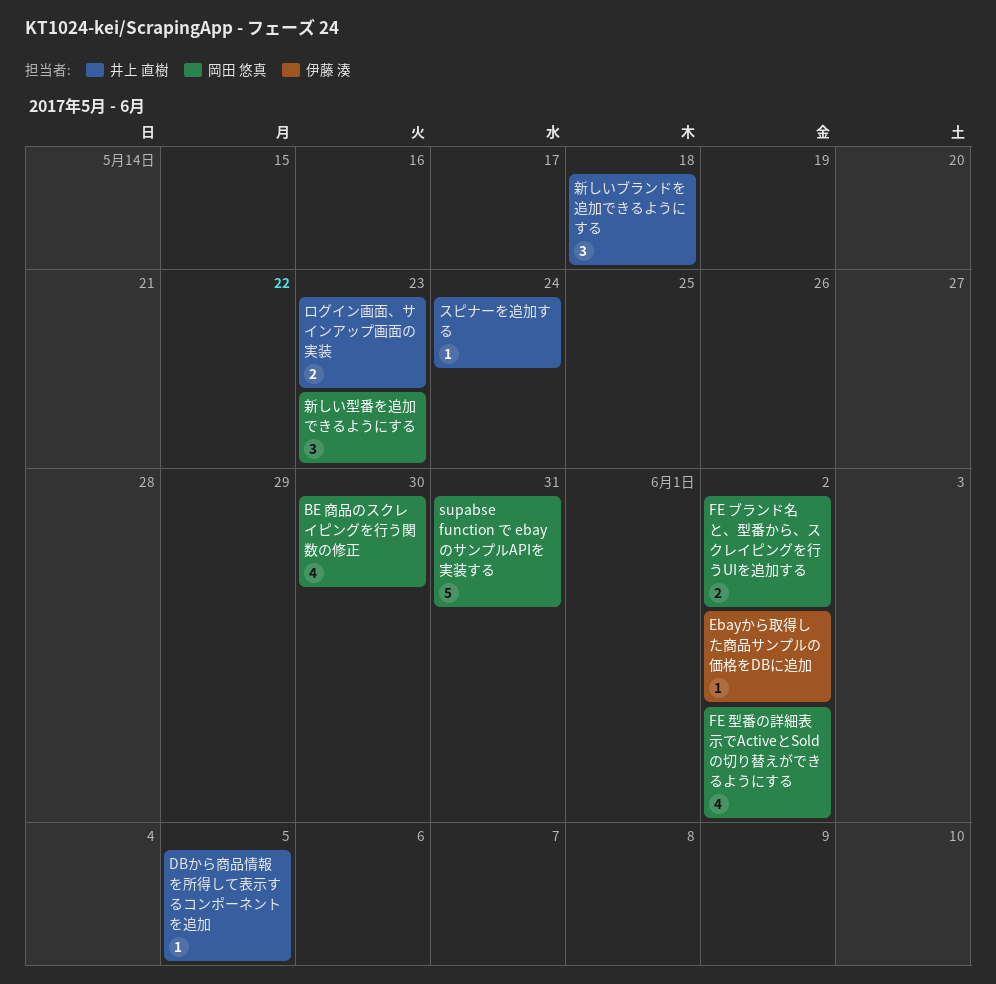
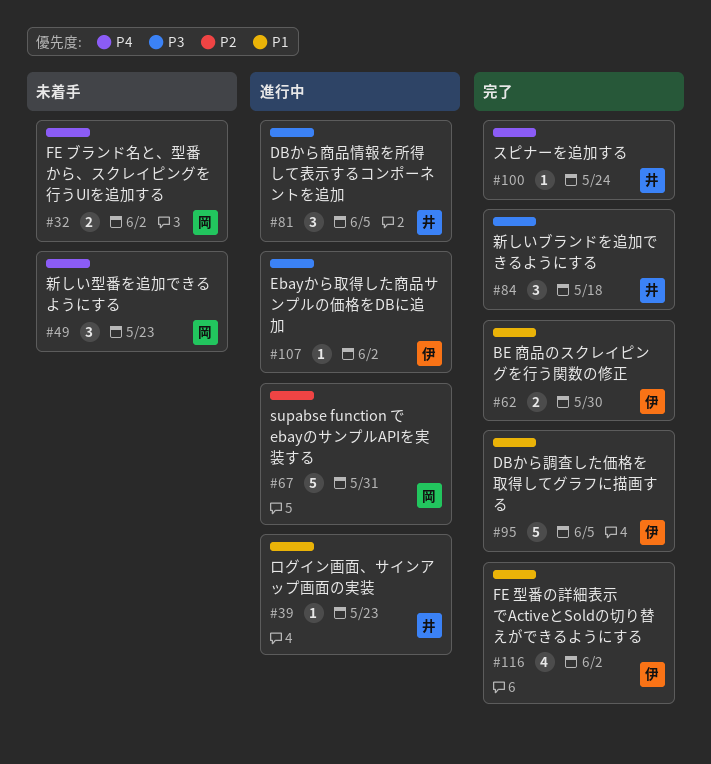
BE 商品のスクレイピングを行う関数の修正, owner: 岡田 悠真 -> 伊藤 湊
BE 商品のスクレイピングを行う関数の修正, estimate: 4 -> 2
DBから商品情報を所得して表示するコンポーネントを追加, estimate: 1 -> 3
DBから調査した価格を取得してグラフに描画する: none -> present
FE 型番の詳細表示でActiveとSoldの切り替えができるようにする, owner: 岡田 悠真 -> 伊藤 湊
ログイン画面、サインアップ画面の実装, estimate: 2 -> 1

